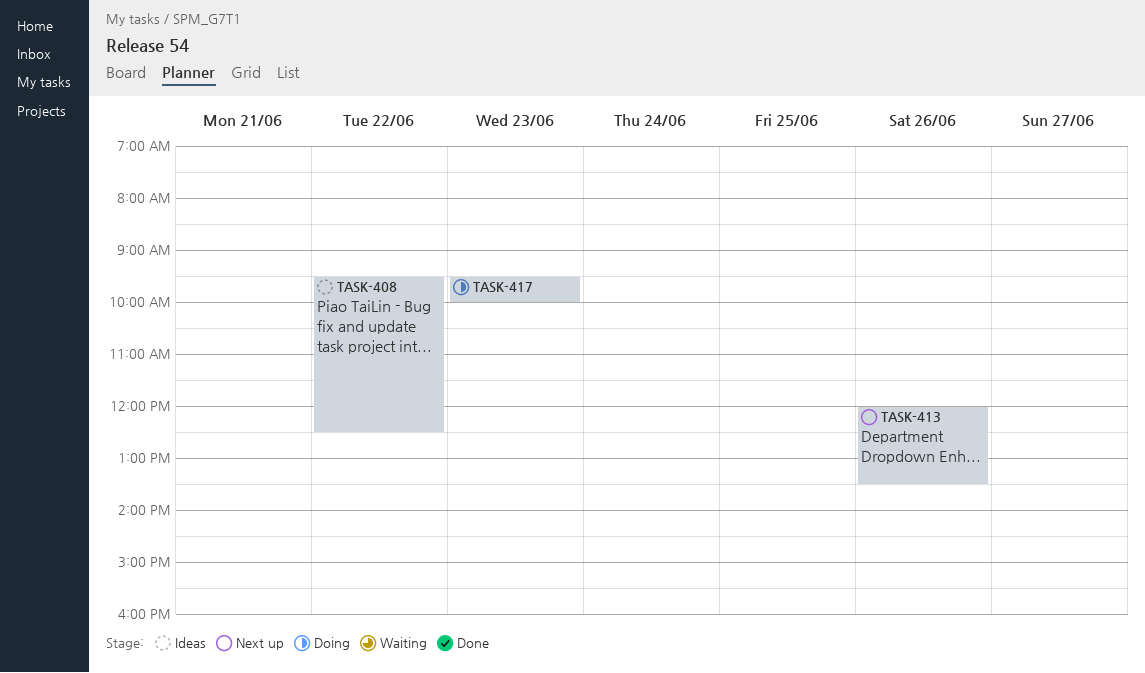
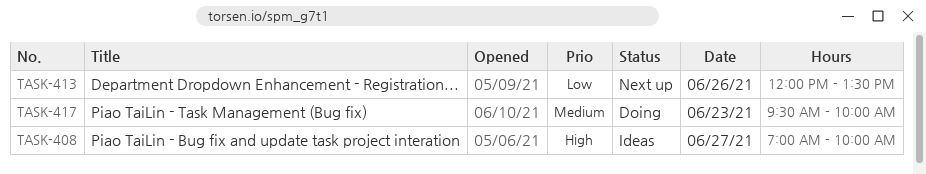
TASK-408, day: Jun 22 -> Jun 27
TASK-408, begins: 09:30 -> 07:00
TASK-408, ends: 12:30 -> 10:00

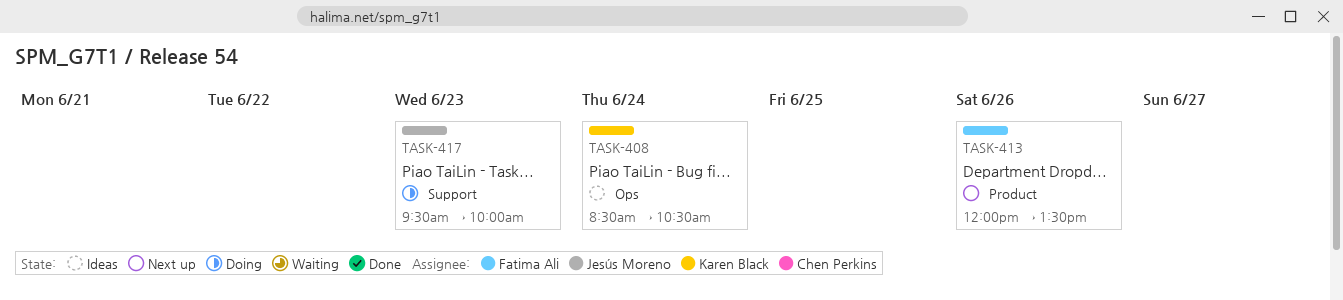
TASK-408, day: Jun 27 -> Jun 24
TASK-408, begins: 07:00 -> 08:30
TASK-408, ends: 10:00 -> 10:30

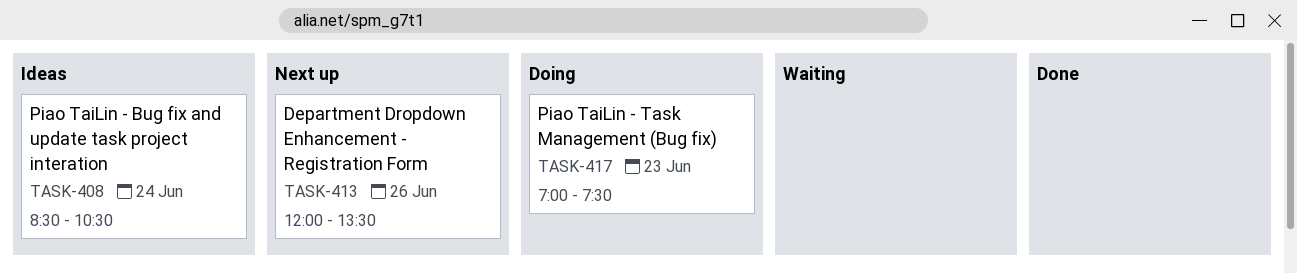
TASK-417, begins: 09:30 -> 07:00
TASK-417, ends: 10:00 -> 07:30

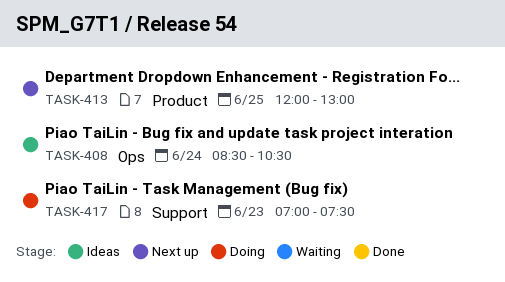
TASK-413, day: Jun 26 -> Jun 25
TASK-413, ends: 13:30 -> 13:00

